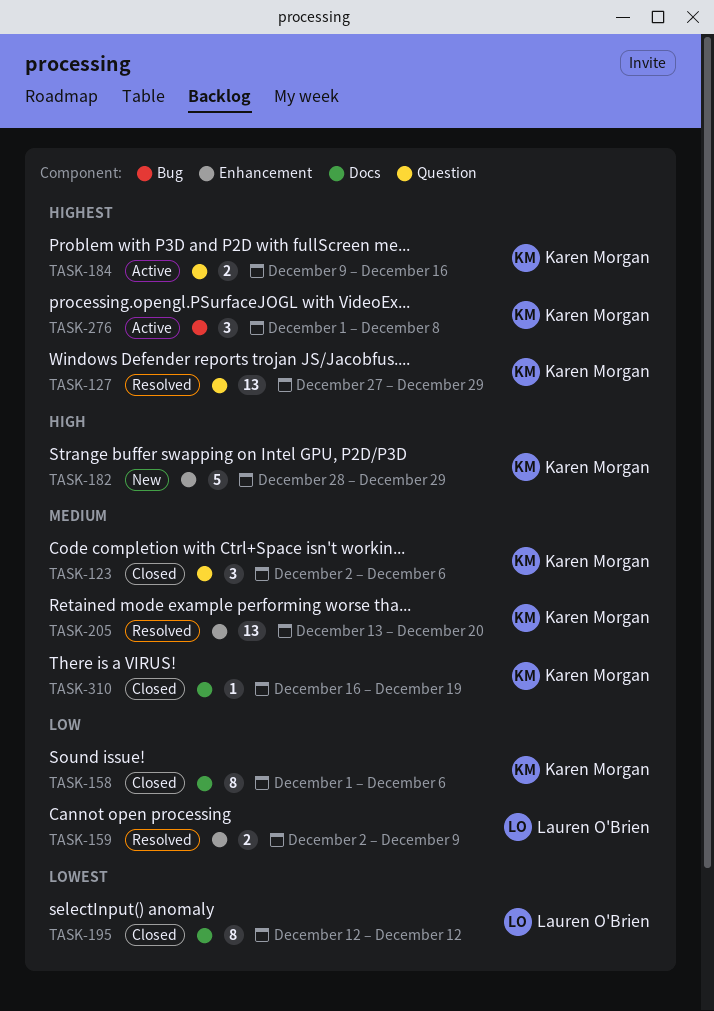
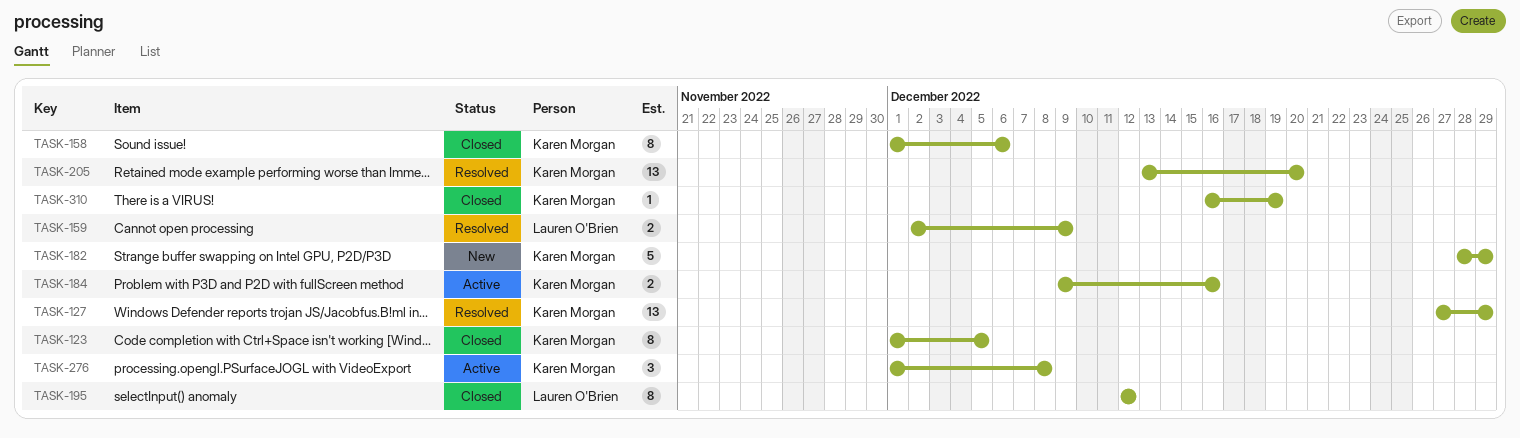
TASK-123, estimate: 3 -> 8
TASK-123, start: Dec 2 -> Dec 1
TASK-123, due: Dec 6 -> Dec 5

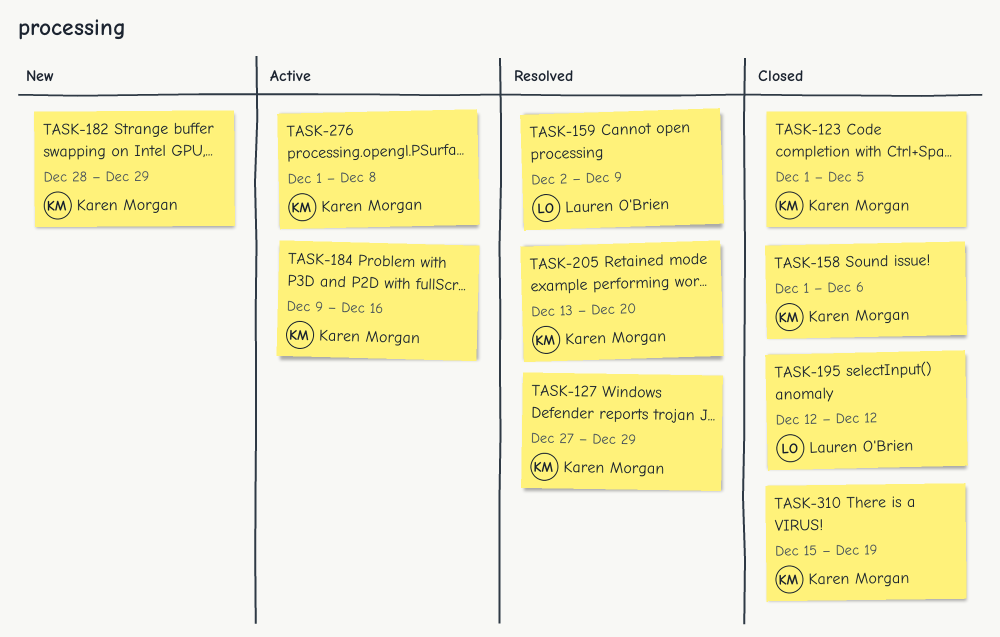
TASK-310, start: Dec 16 -> Dec 15

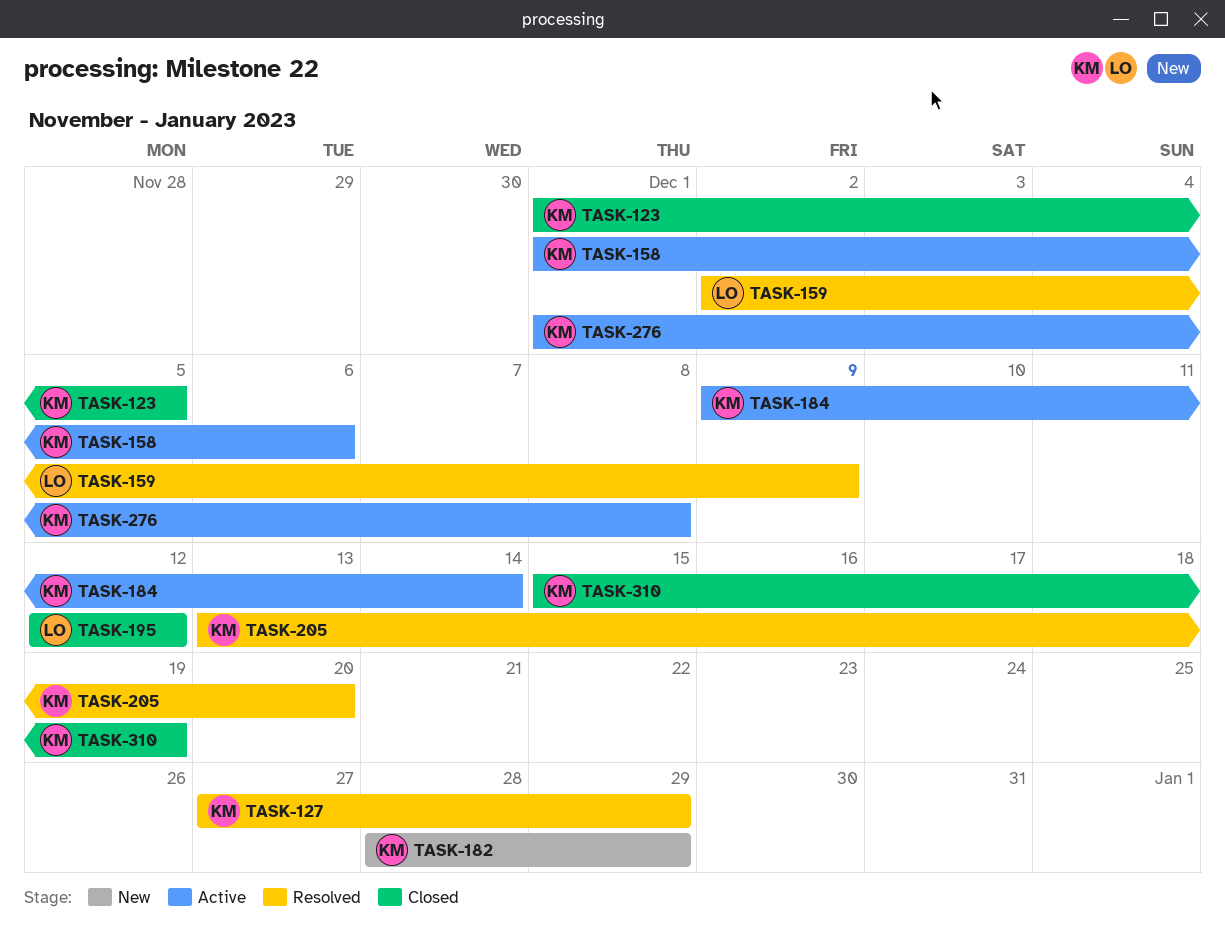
TASK-158, status: Closed -> Active
TASK-184, due: Dec 16 -> Dec 14

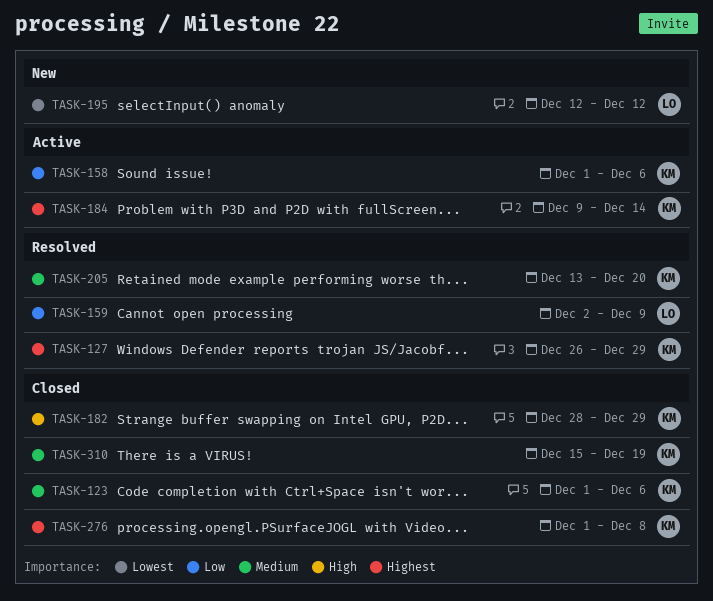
TASK-123, due: Dec 5 -> Dec 6
TASK-127, start: Dec 27 -> Dec 26
TASK-182, status: New -> Closed
TASK-195, status: Closed -> New
TASK-276, status: Active -> Closed

